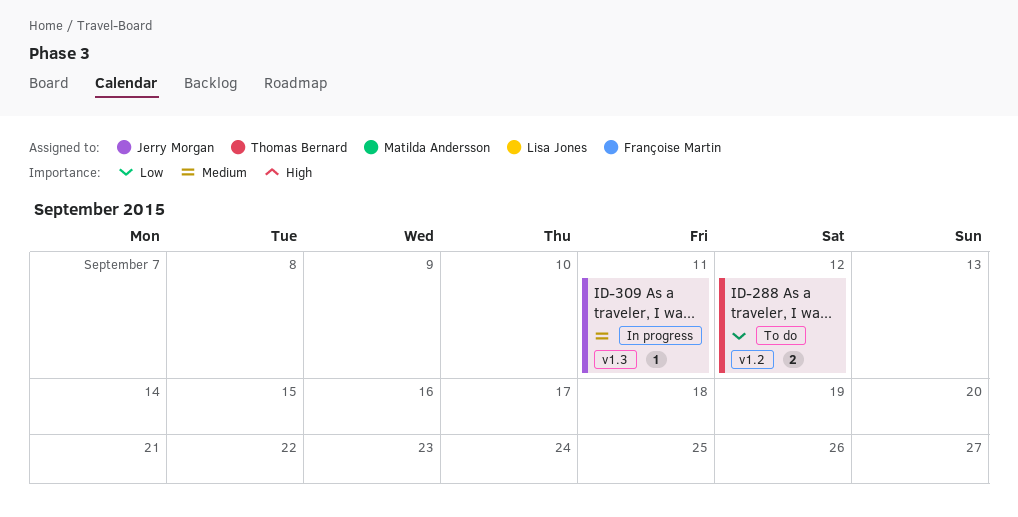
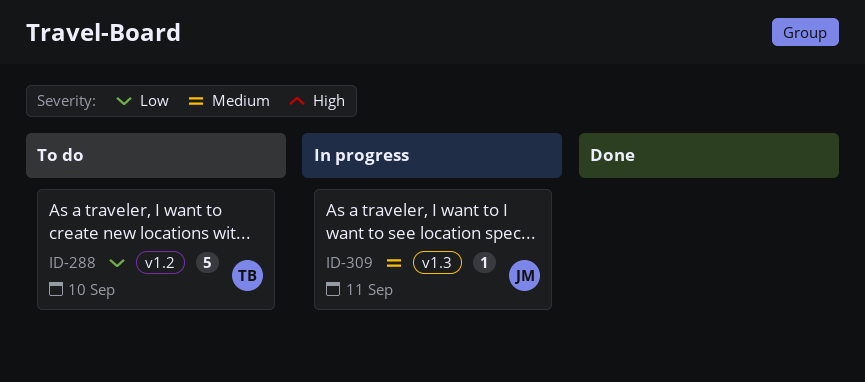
ID-288, estimate: 2 -> 5
ID-288, due: Sep 12 -> Sep 10

